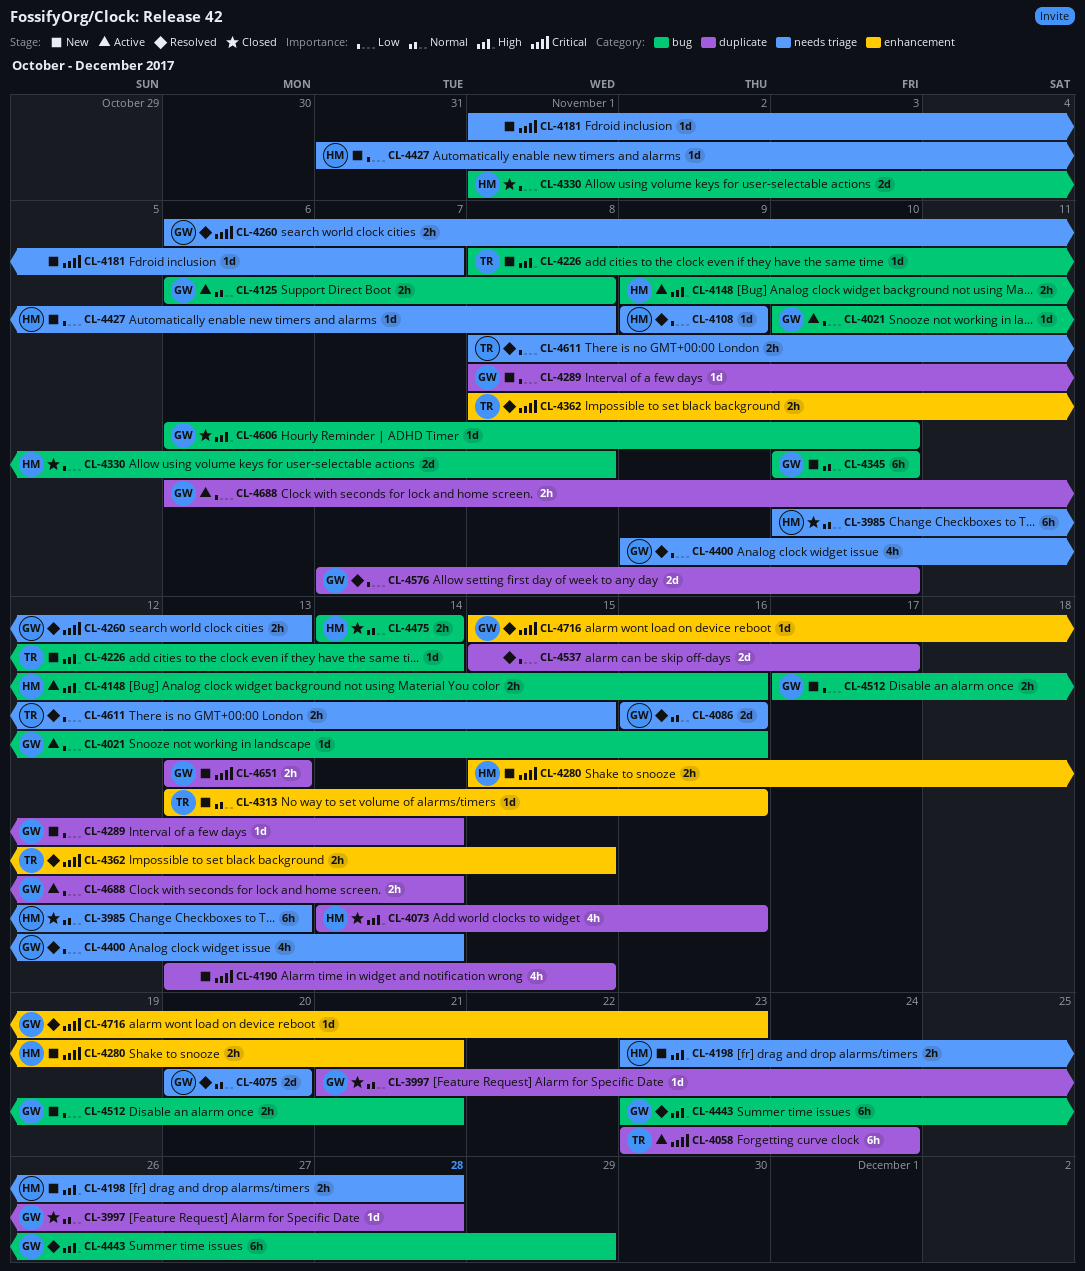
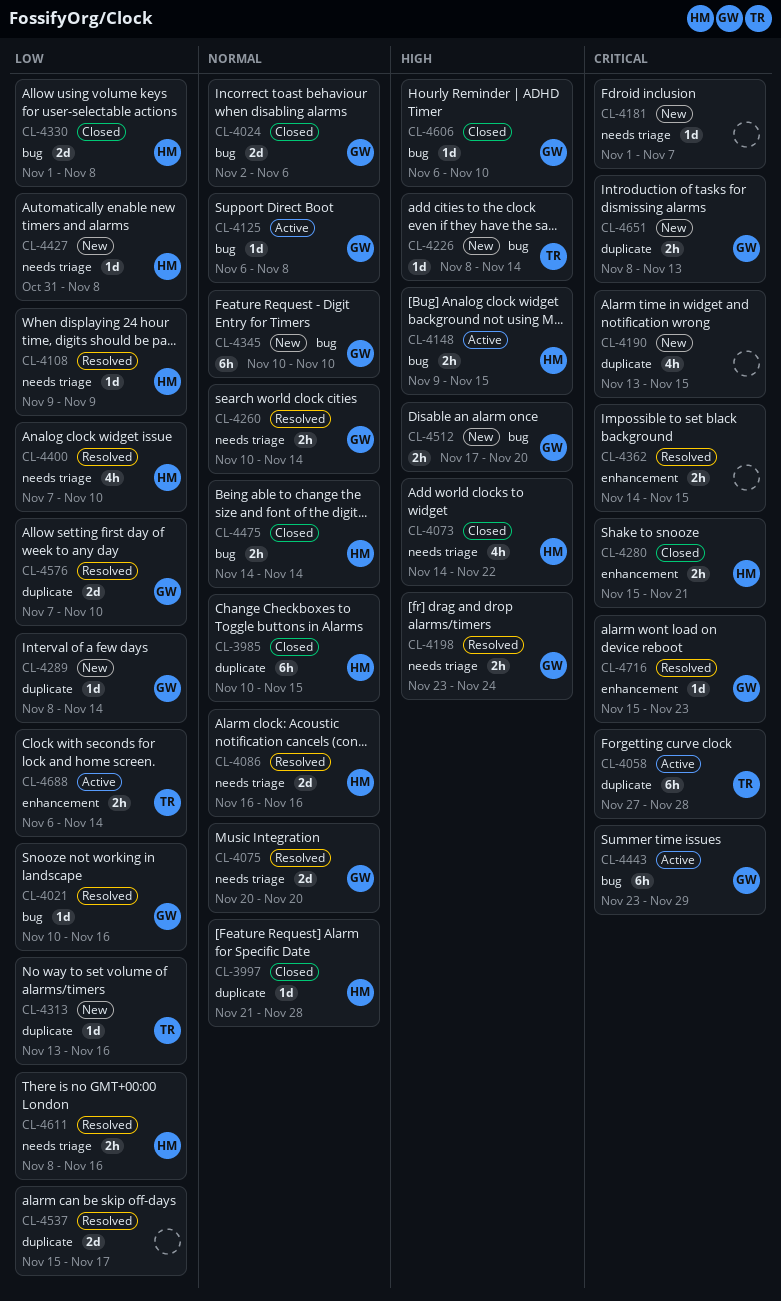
CL-3985, label: needs triage -> duplicate
CL-3985, due: Nov 13 -> Nov 15
CL-3997, owner: GW -> HM
CL-4021, status: Active -> Resolved
CL-4024: none -> present
CL-4058, start: Nov 23 -> Nov 27
CL-4058, due: Nov 24 -> Nov 28
CL-4073, label: duplicate -> needs triage
CL-4073, due: Nov 16 -> Nov 22
CL-4086, owner: GW -> HM
CL-4125, estimate: 2h -> 1d
CL-4148, due: Nov 16 -> Nov 15
CL-4198, status: New -> Resolved
CL-4198, owner: HM -> GW
CL-4198, due: Nov 28 -> Nov 24
CL-4260, priority: Critical -> Normal
CL-4260, start: Nov 6 -> Nov 10
CL-4260, due: Nov 13 -> Nov 14
CL-4280, status: New -> Closed
CL-4313, priority: Normal -> Low
CL-4313, label: enhancement -> duplicate
CL-4362, owner: TR -> none
CL-4362, start: Nov 8 -> Nov 14
CL-4400, owner: GW -> HM
CL-4400, start: Nov 9 -> Nov 7
CL-4400, due: Nov 14 -> Nov 10
CL-4443, status: Resolved -> Active
CL-4443, priority: High -> Critical
CL-4512, priority: Low -> High
CL-4512, due: Nov 21 -> Nov 20
CL-4611, owner: TR -> HM
CL-4611, due: Nov 15 -> Nov 16
CL-4651, start: Nov 13 -> Nov 8
CL-4688, owner: GW -> TR
CL-4688, label: duplicate -> enhancement

